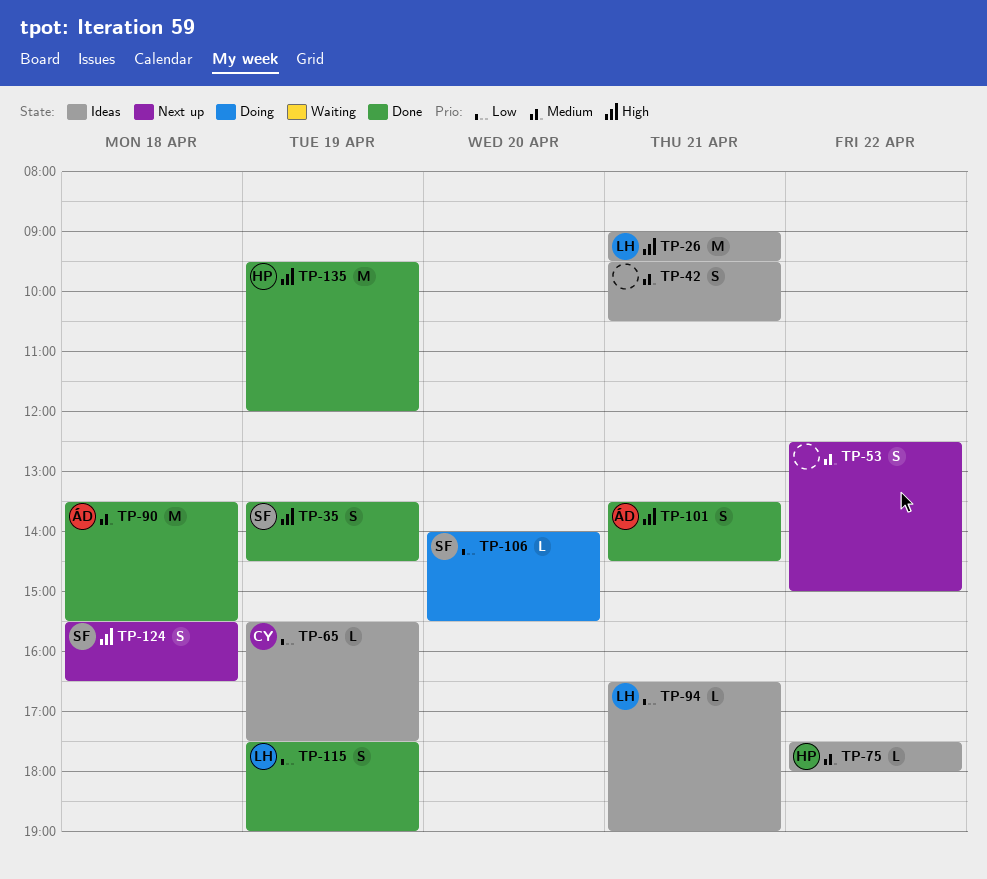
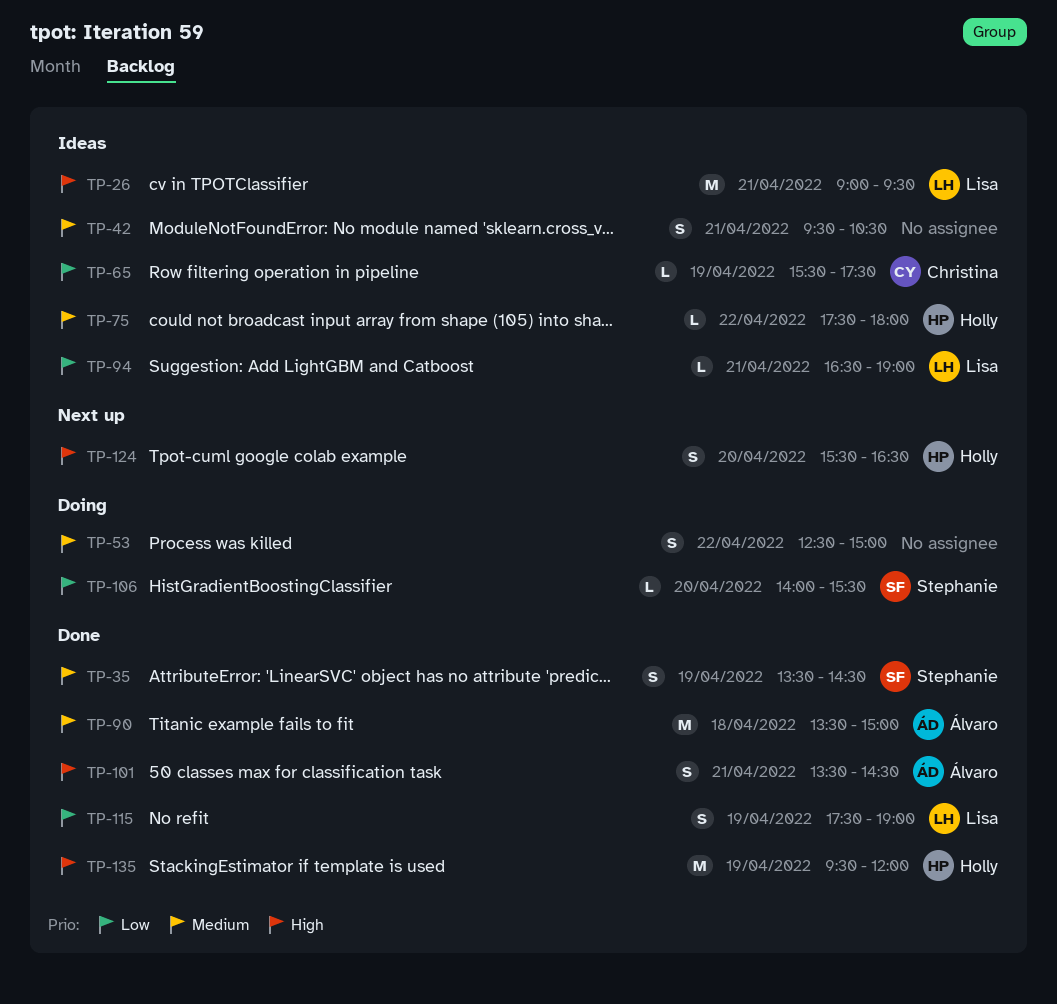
TP-35, priority: High -> Medium
TP-53, status: Next up -> Doing
TP-90, ends: 15:30 -> 15:00
TP-124, owner: Stephanie -> Holly
TP-124, day: Apr 18 -> Apr 20

